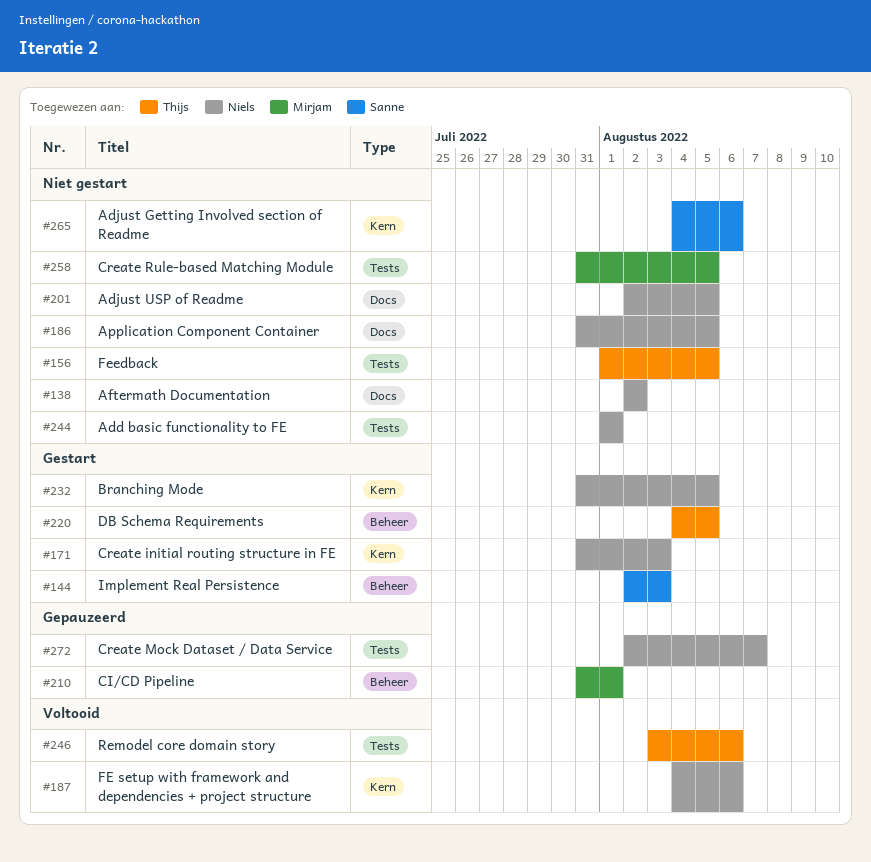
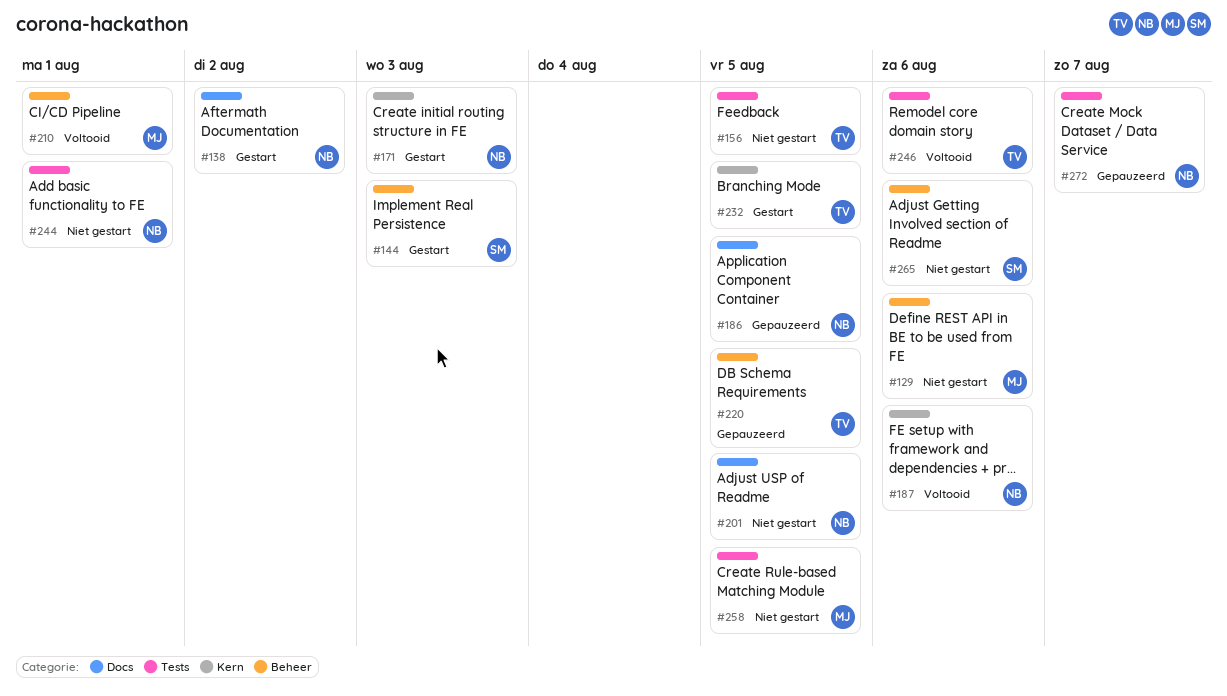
#129: none -> present
#138, status: Niet gestart -> Gestart
#186, status: Niet gestart -> Gepauzeerd
#210, status: Gepauzeerd -> Voltooid
#220, status: Gestart -> Gepauzeerd
#232, owner: Niels -> Thijs
#265, label: Kern -> Beheer

